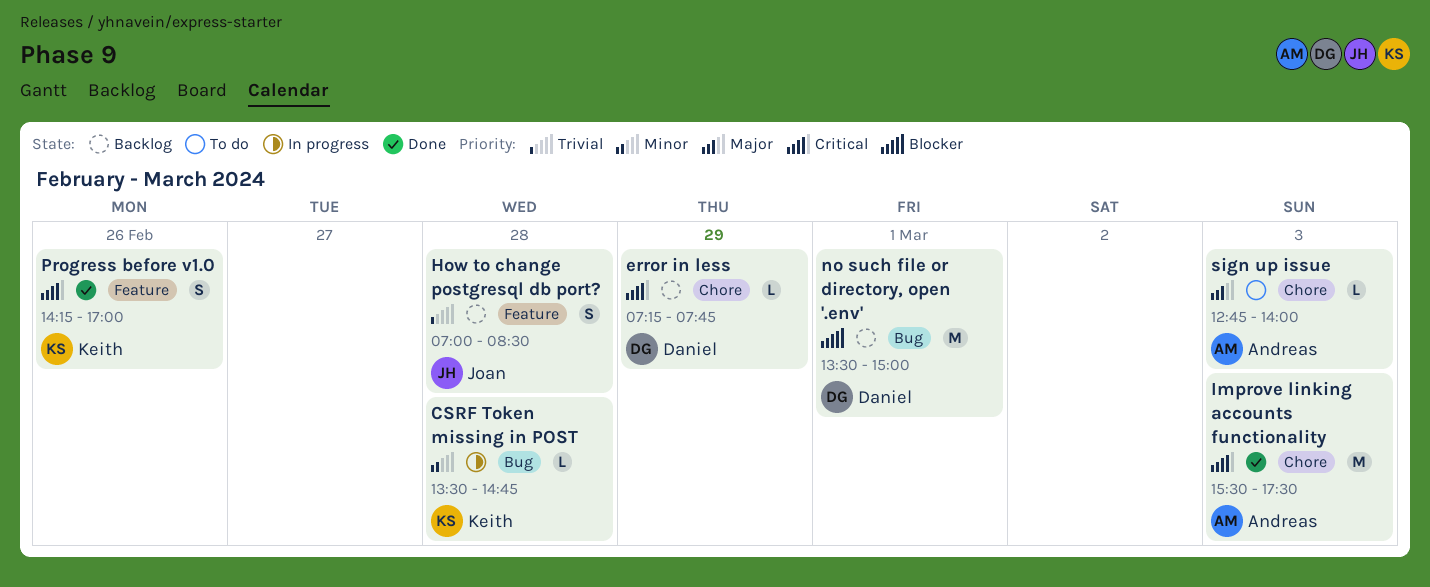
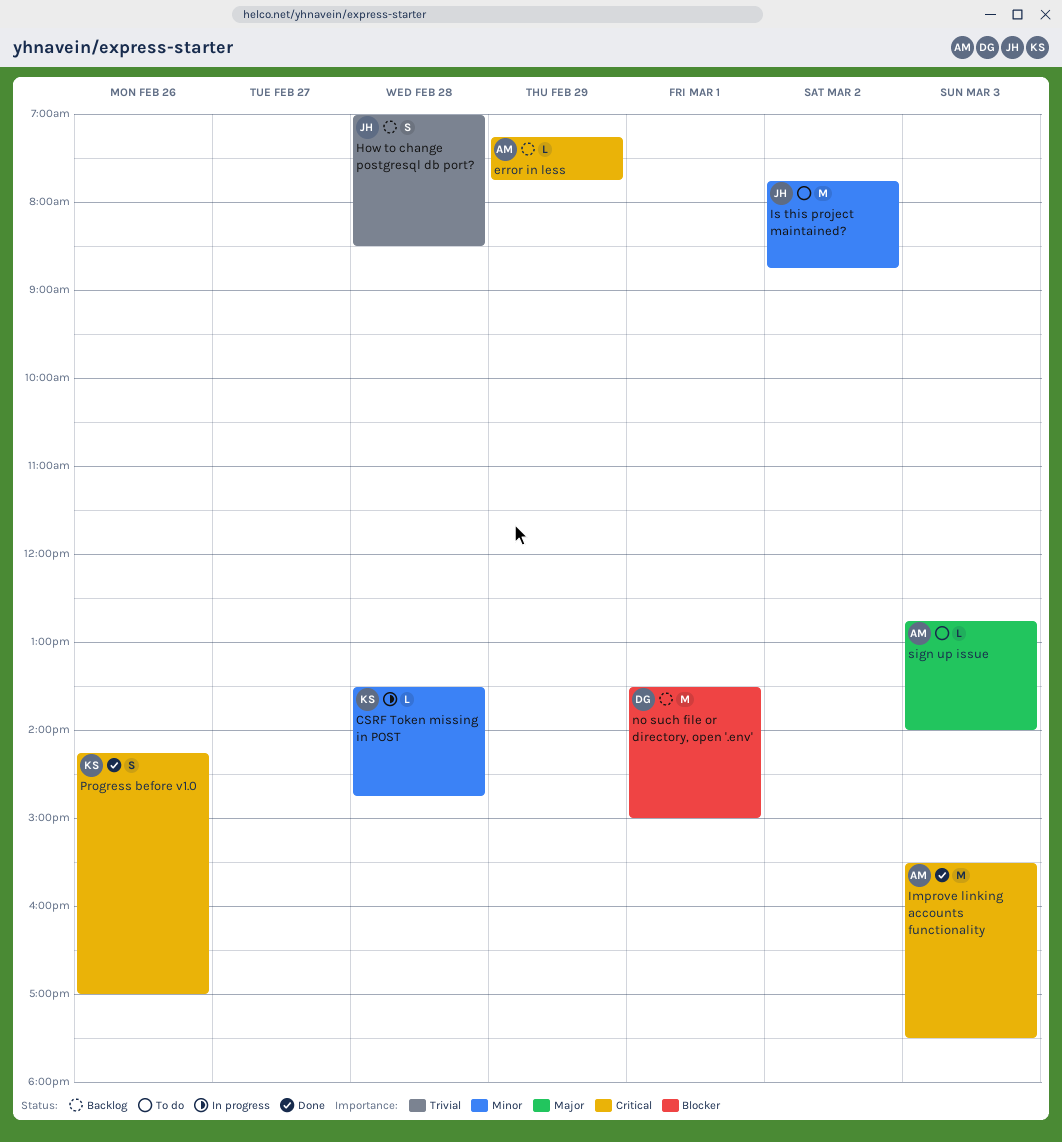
error in less, owner: Daniel -> Andreas
Is this project maintained?: none -> present

